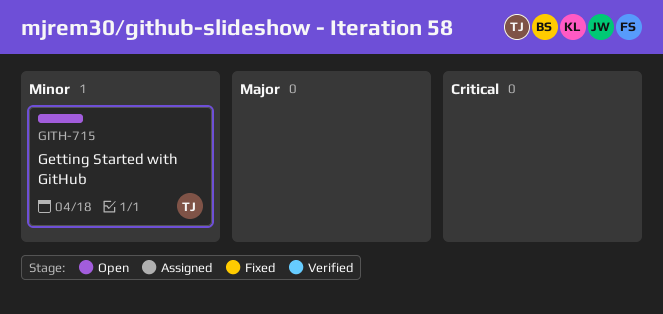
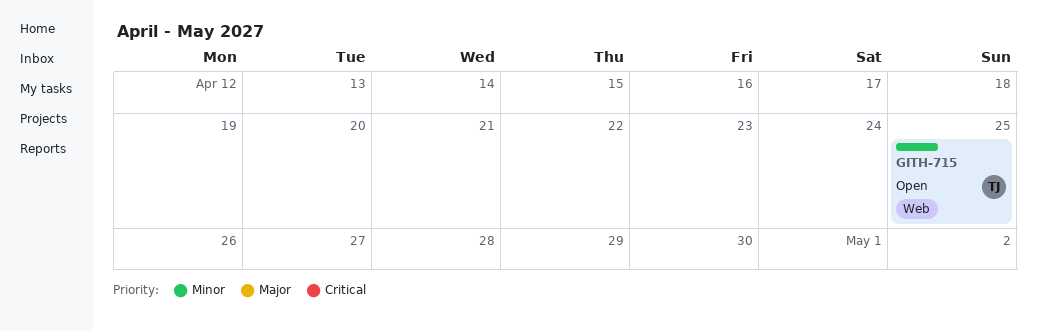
GITH-715, due: Apr 18 -> Apr 25

